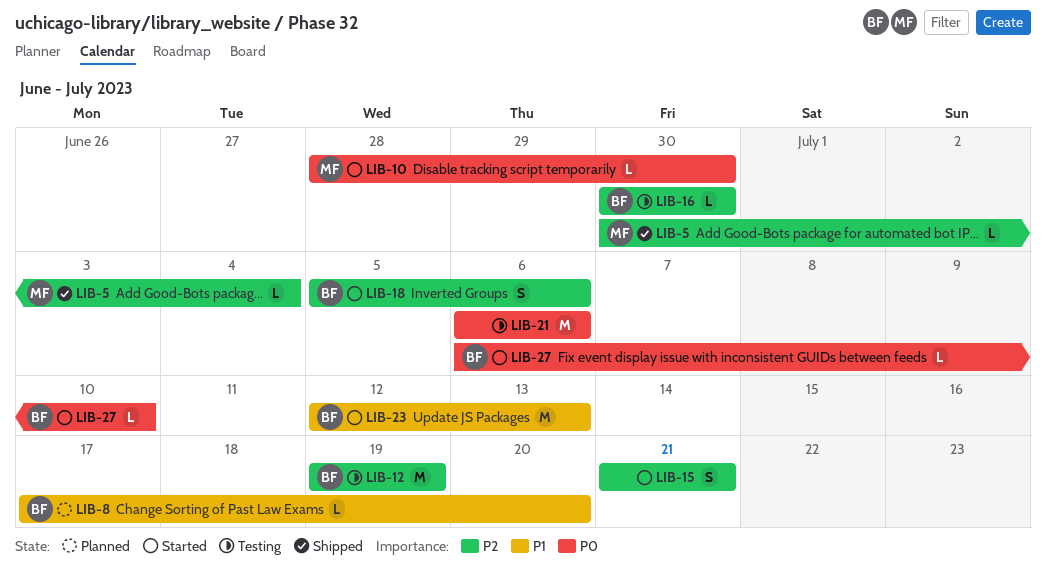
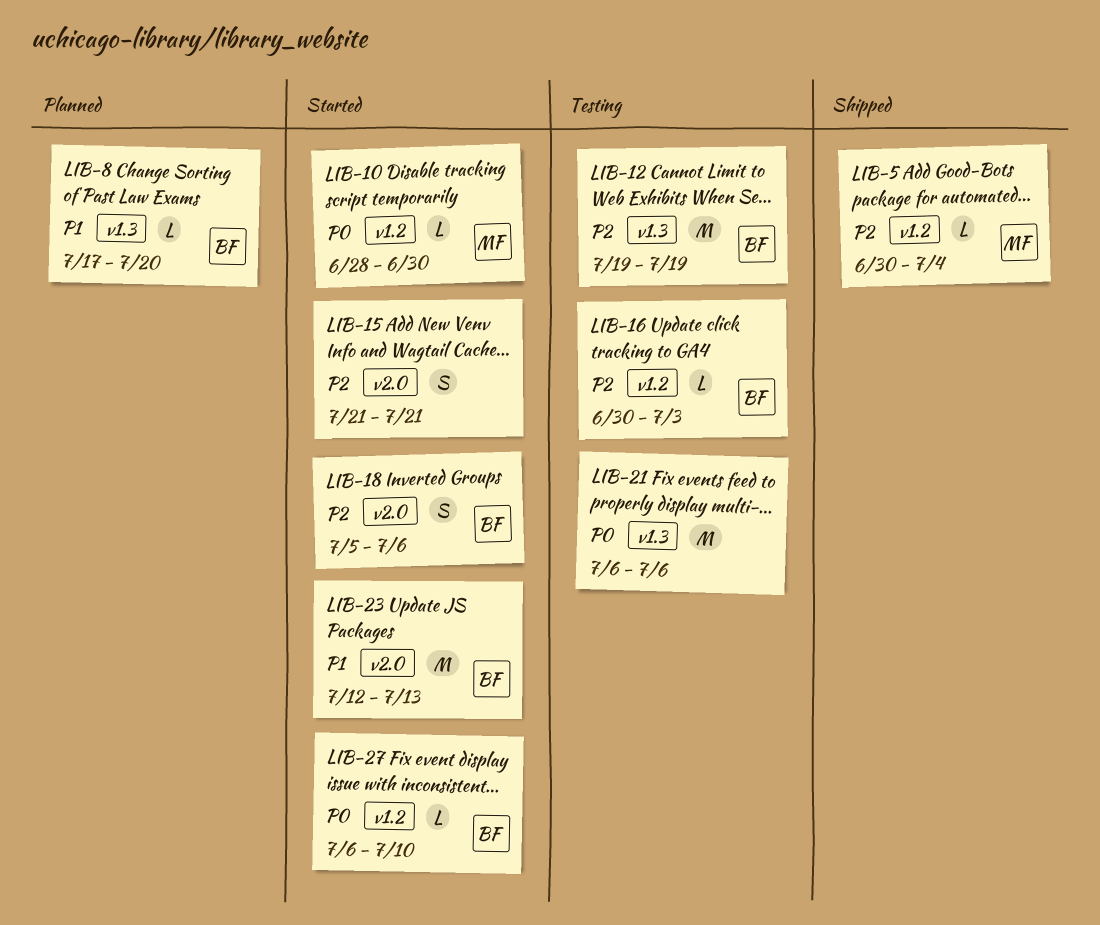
LIB-16, due: Jun 30 -> Jul 3

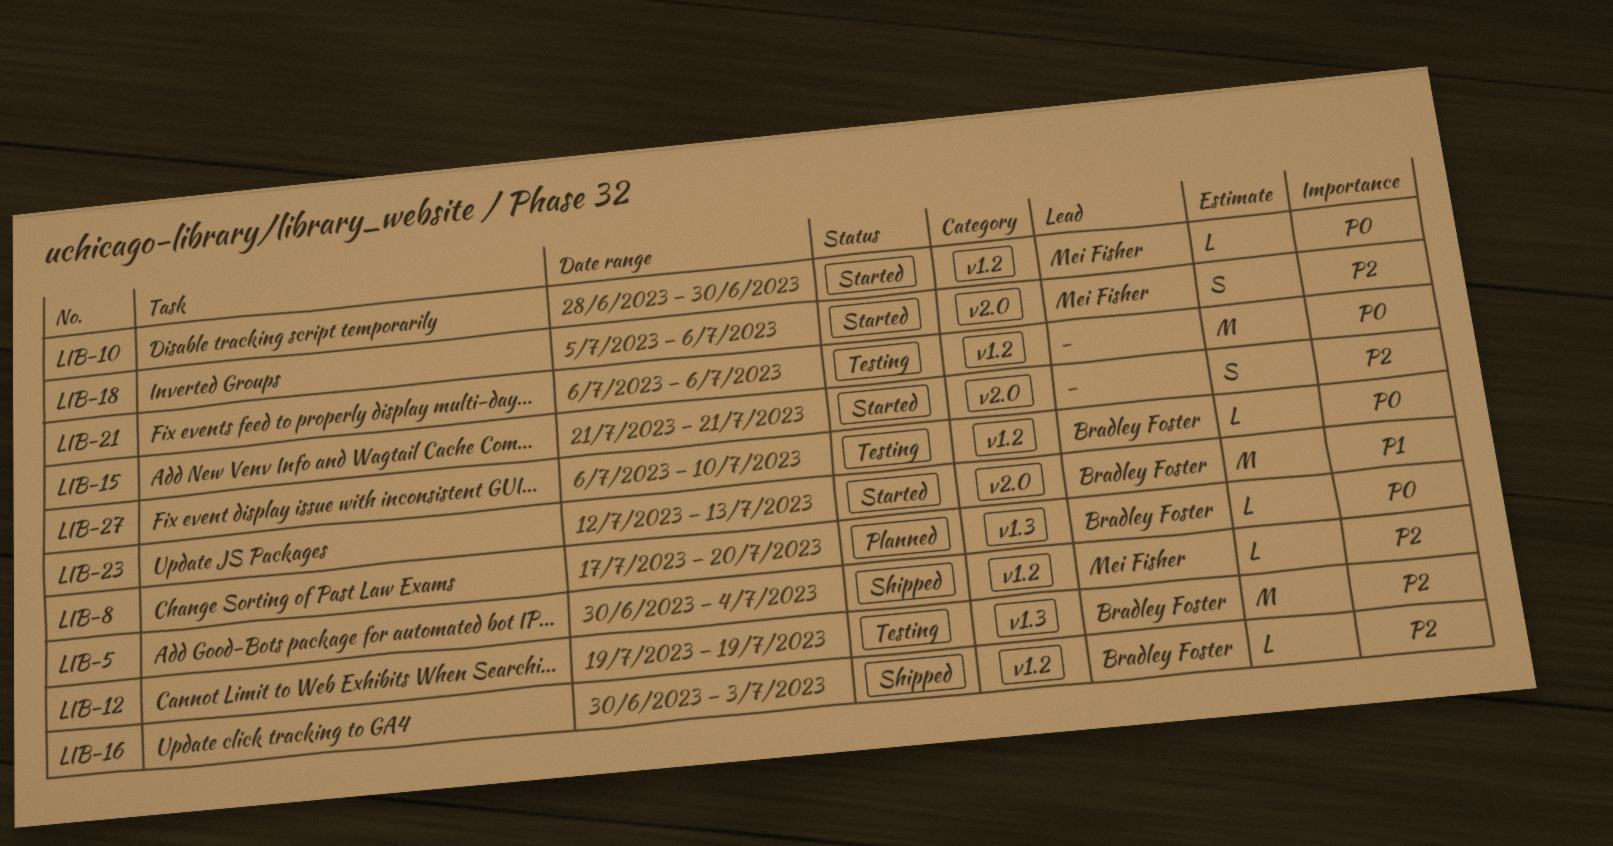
LIB-8, priority: P1 -> P0
LIB-16, status: Testing -> Shipped
LIB-18, owner: Bradley Foster -> Mei Fisher
LIB-21, label: v1.3 -> v1.2
LIB-27, status: Started -> Testing

